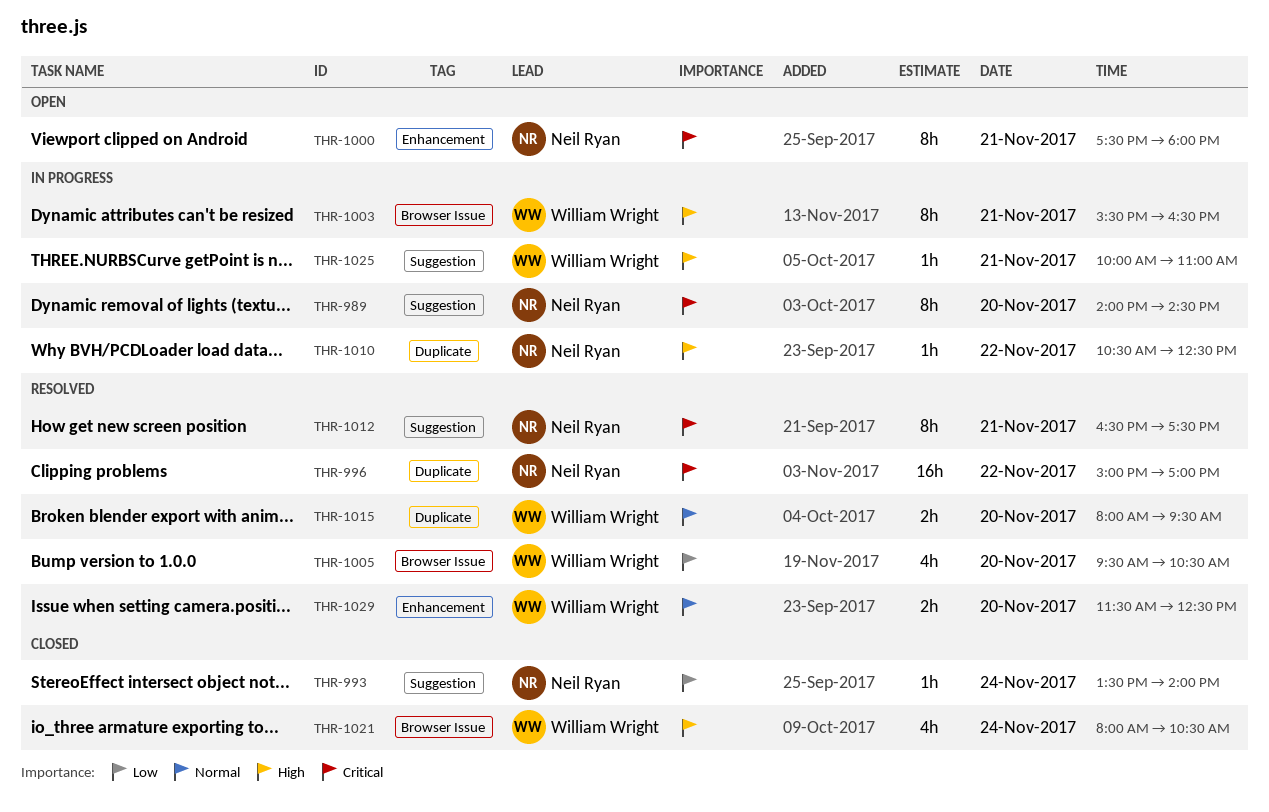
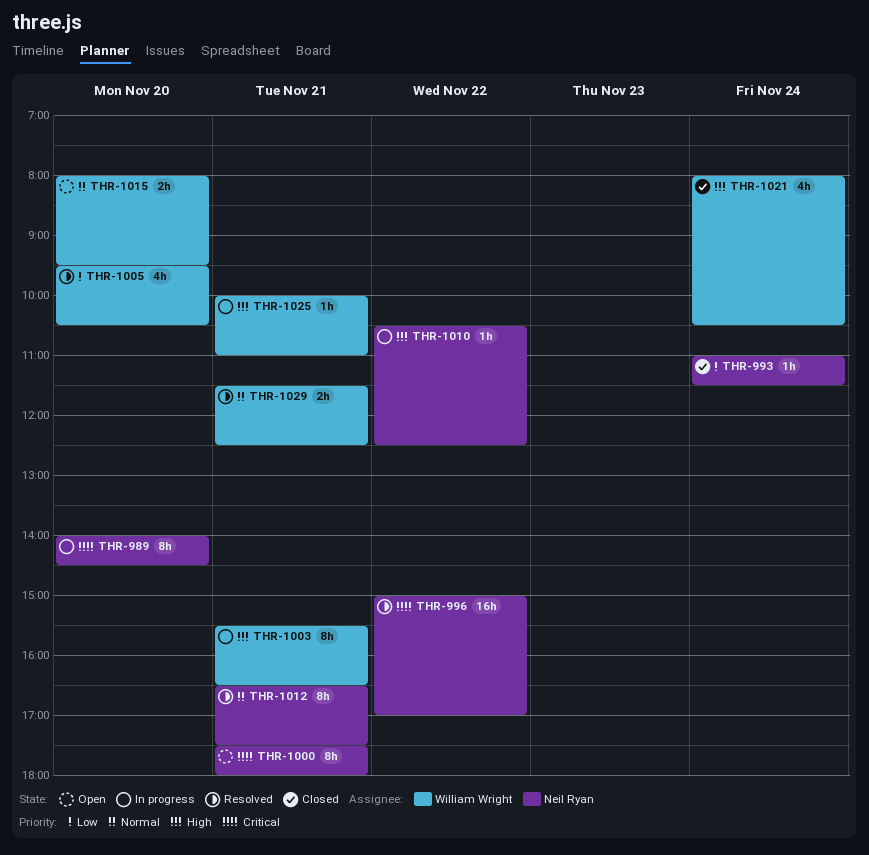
THR-993, begins: 13:30 -> 11:00
THR-993, ends: 14:00 -> 11:30
THR-1012, priority: Critical -> Normal
THR-1015, status: Resolved -> Open
THR-1029, day: Nov 20 -> Nov 21

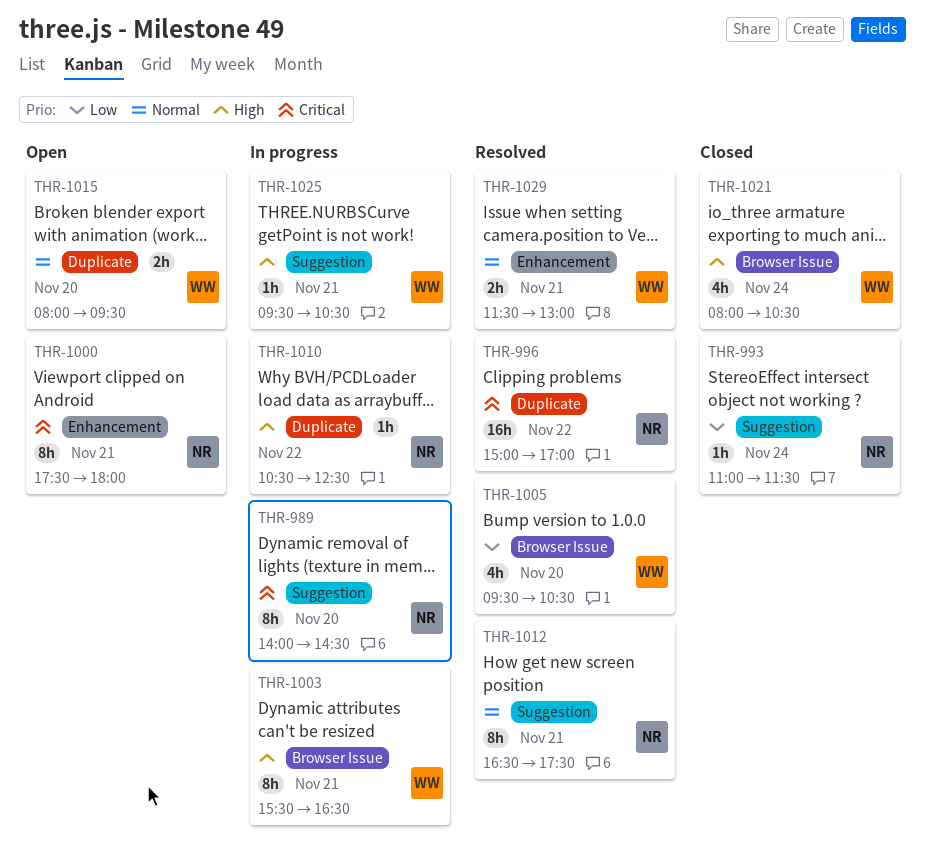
THR-1025, begins: 10:00 -> 09:30
THR-1025, ends: 11:00 -> 10:30
THR-1029, ends: 12:30 -> 13:00

